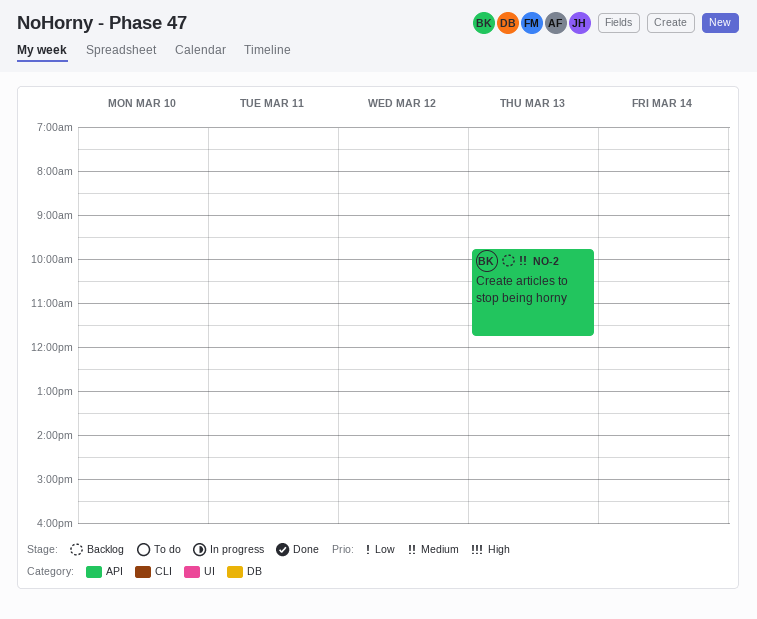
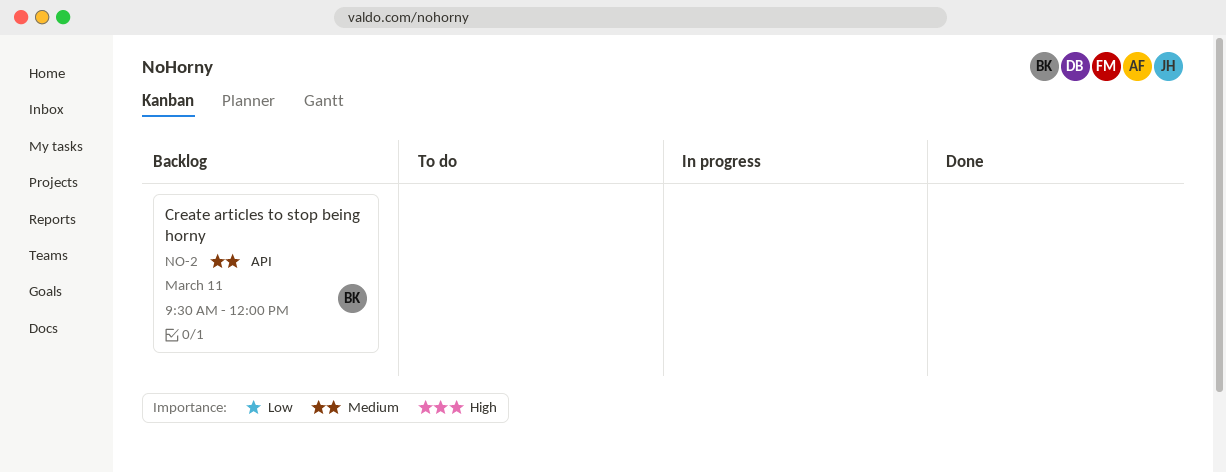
NO-2, day: Mar 13 -> Mar 11
NO-2, begins: 09:45 -> 09:30
NO-2, ends: 11:45 -> 12:00

